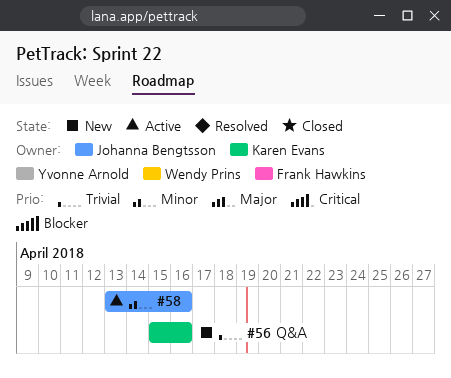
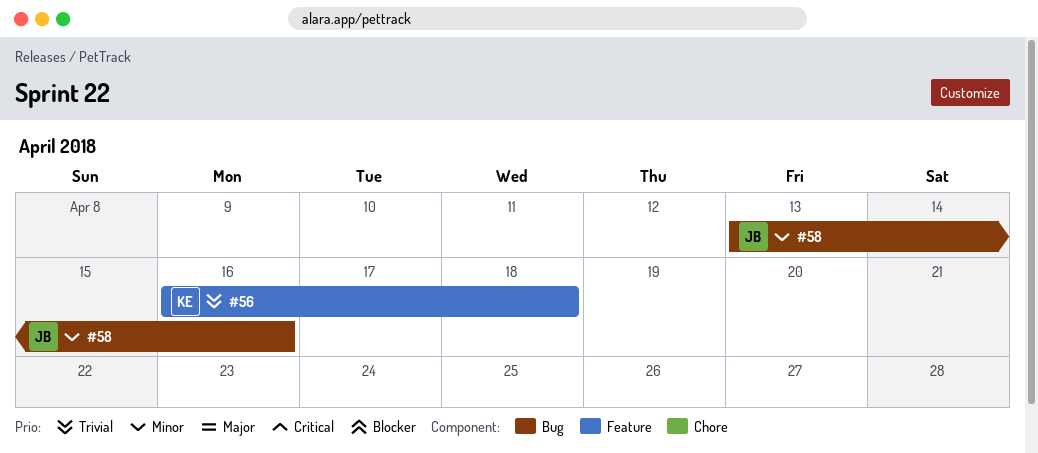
#56, start: Apr 15 -> Apr 16
#56, due: Apr 16 -> Apr 18

